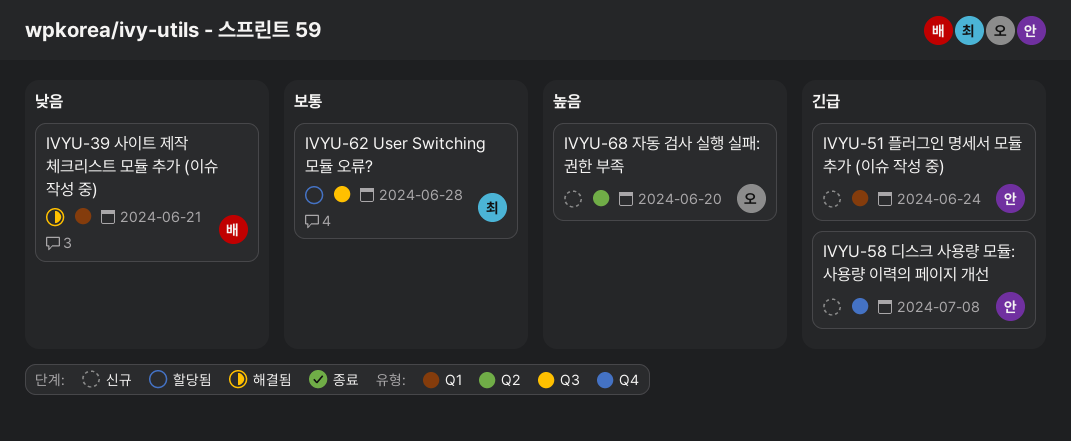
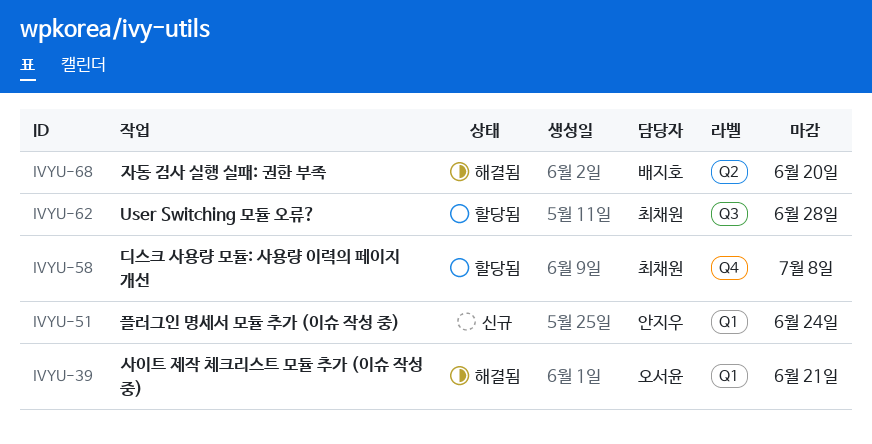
IVYU-39, owner: 배지호 -> 오서윤
IVYU-58, status: 신규 -> 할당됨
IVYU-58, owner: 안지우 -> 최채원
IVYU-68, status: 신규 -> 해결됨
IVYU-68, owner: 오서윤 -> 배지호

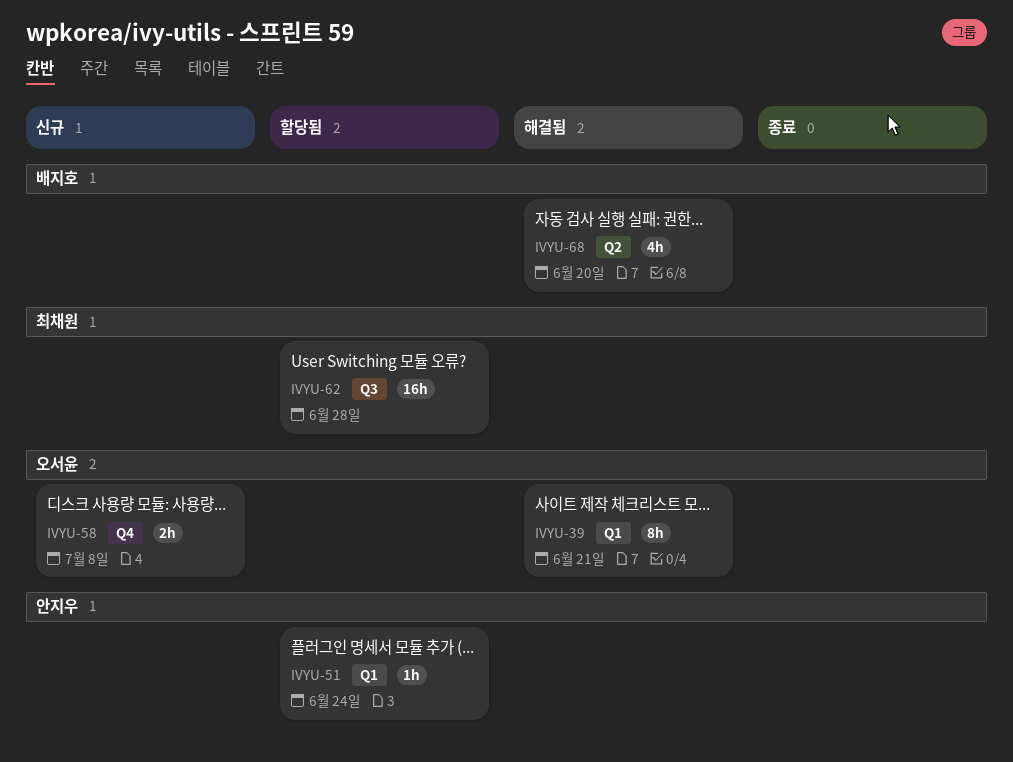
IVYU-51, status: 신규 -> 할당됨
IVYU-58, status: 할당됨 -> 신규
IVYU-58, owner: 최채원 -> 오서윤

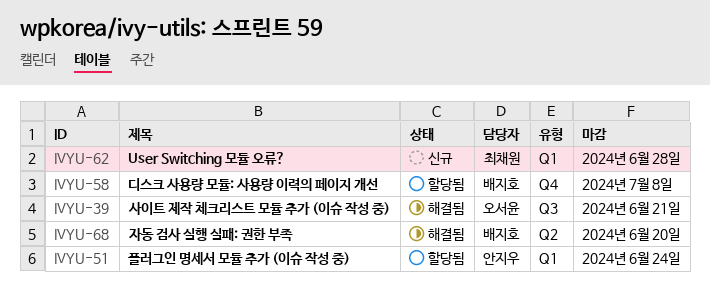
IVYU-39, label: Q1 -> Q3
IVYU-58, status: 신규 -> 할당됨
IVYU-58, owner: 오서윤 -> 배지호
IVYU-62, status: 할당됨 -> 신규
IVYU-62, label: Q3 -> Q1

